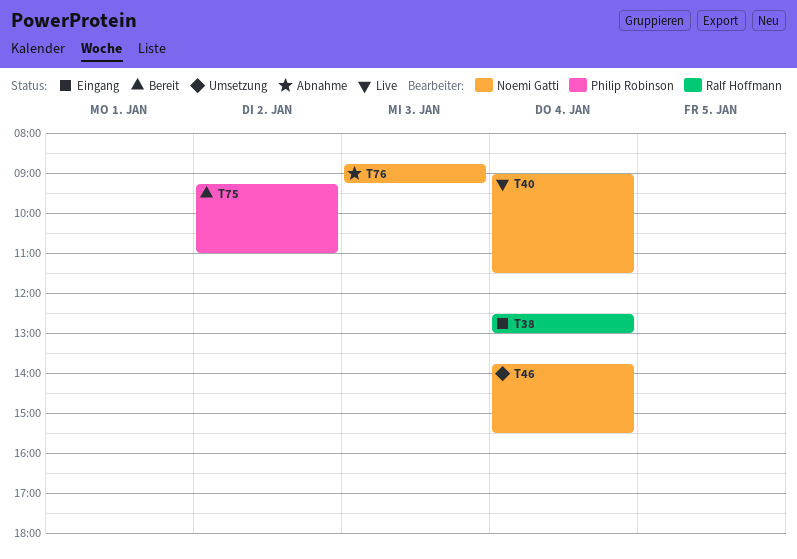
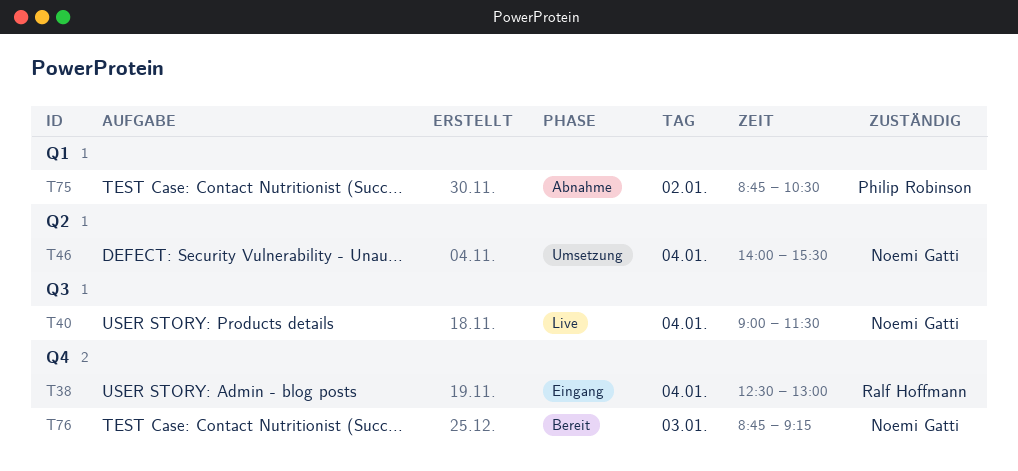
T46, begins: 13:45 -> 14:00
T75, status: Bereit -> Abnahme
T75, begins: 09:15 -> 08:45
T75, ends: 11:00 -> 10:30
T76, status: Abnahme -> Bereit

